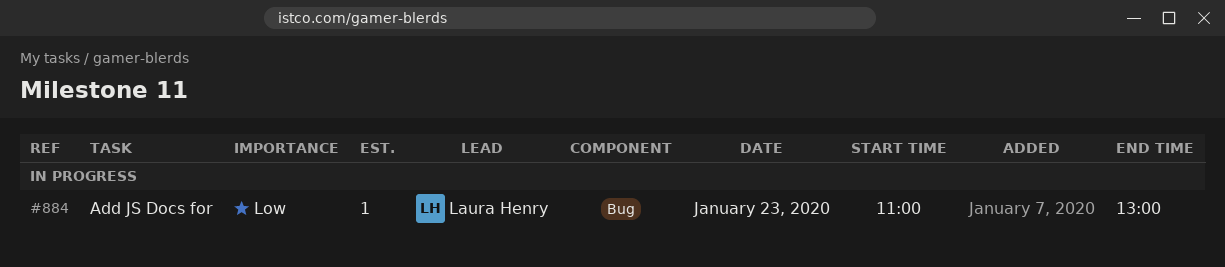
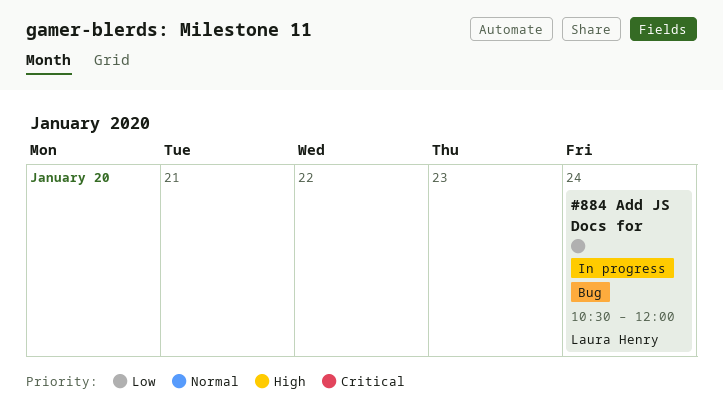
#884, day: Jan 23 -> Jan 24
#884, begins: 11:00 -> 10:30
#884, ends: 13:00 -> 12:00

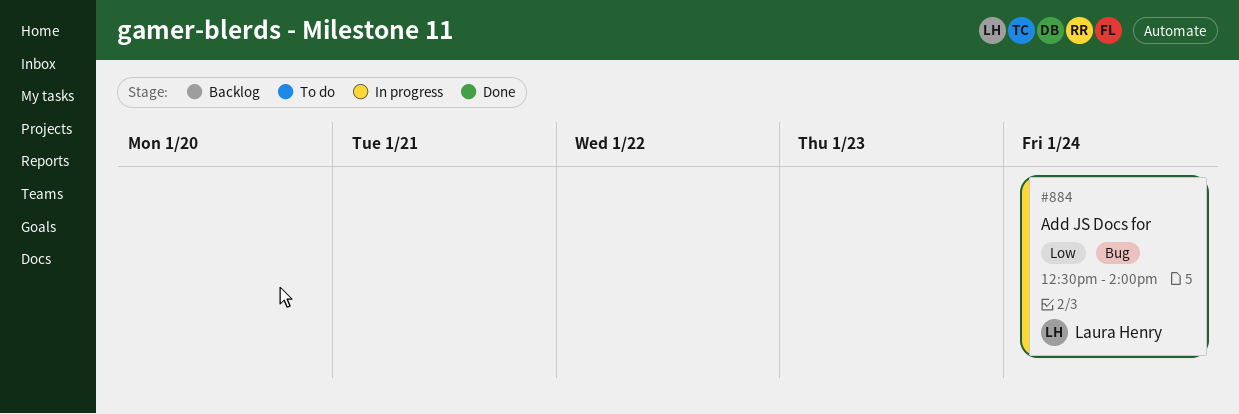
#884, begins: 10:30 -> 12:30
#884, ends: 12:00 -> 14:00

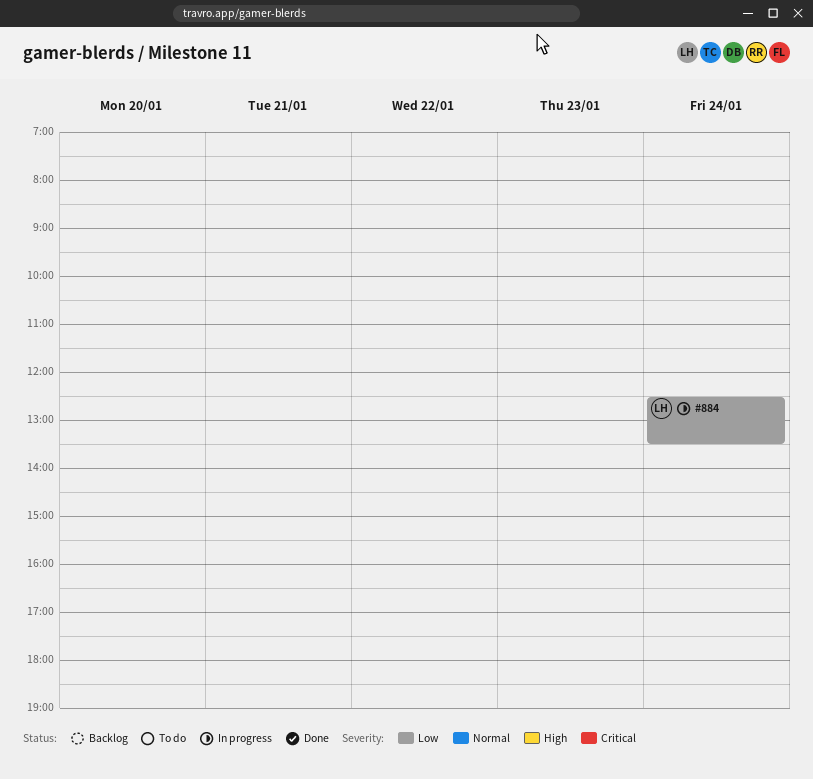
#884, ends: 14:00 -> 13:30

